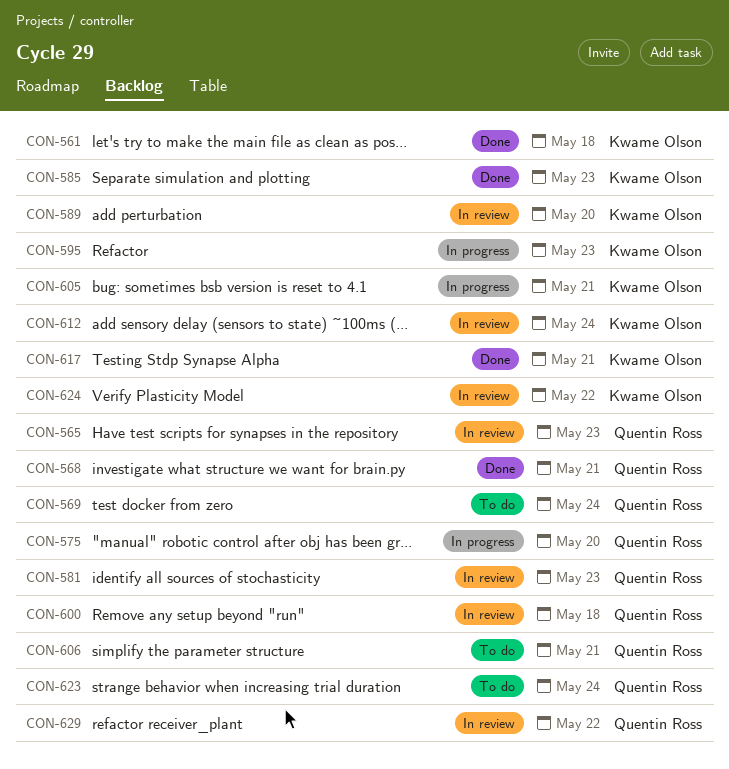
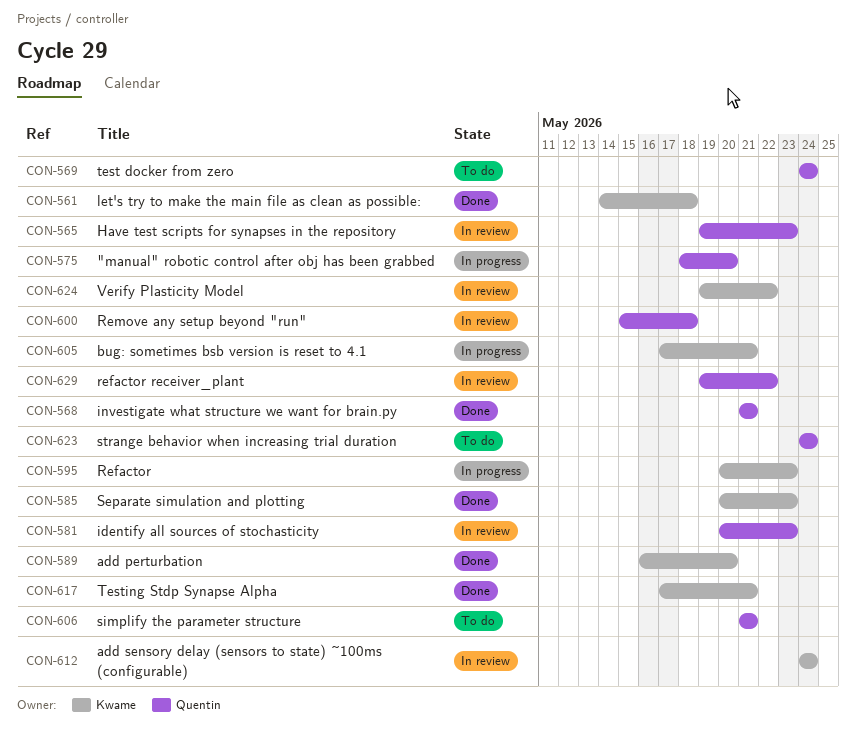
CON-589, status: In review -> Done

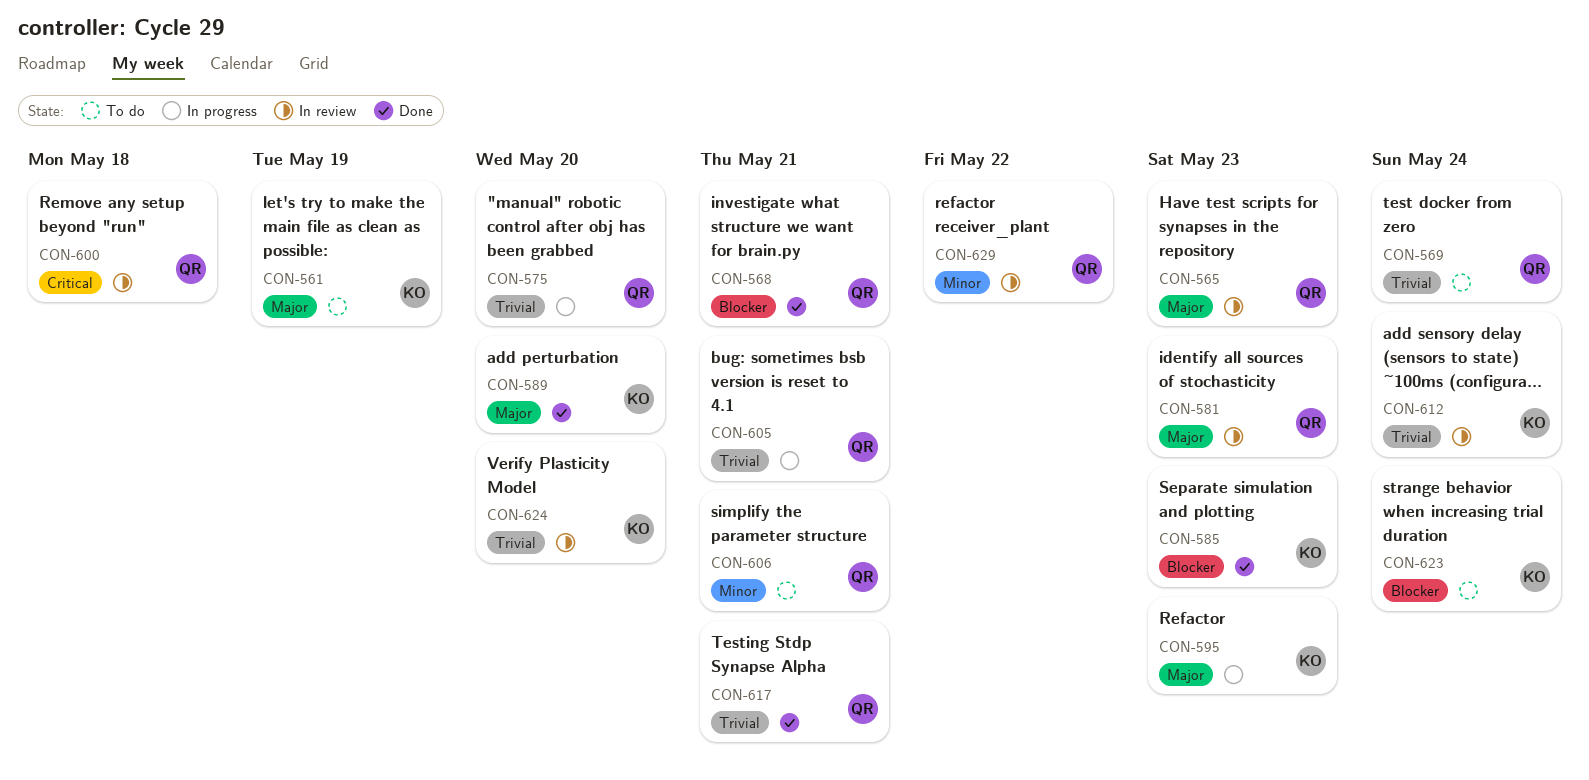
CON-561, status: Done -> To do
CON-561, due: May 18 -> May 19
CON-605, owner: Kwame -> Quentin
CON-617, owner: Kwame -> Quentin
CON-623, owner: Quentin -> Kwame
CON-624, due: May 22 -> May 20

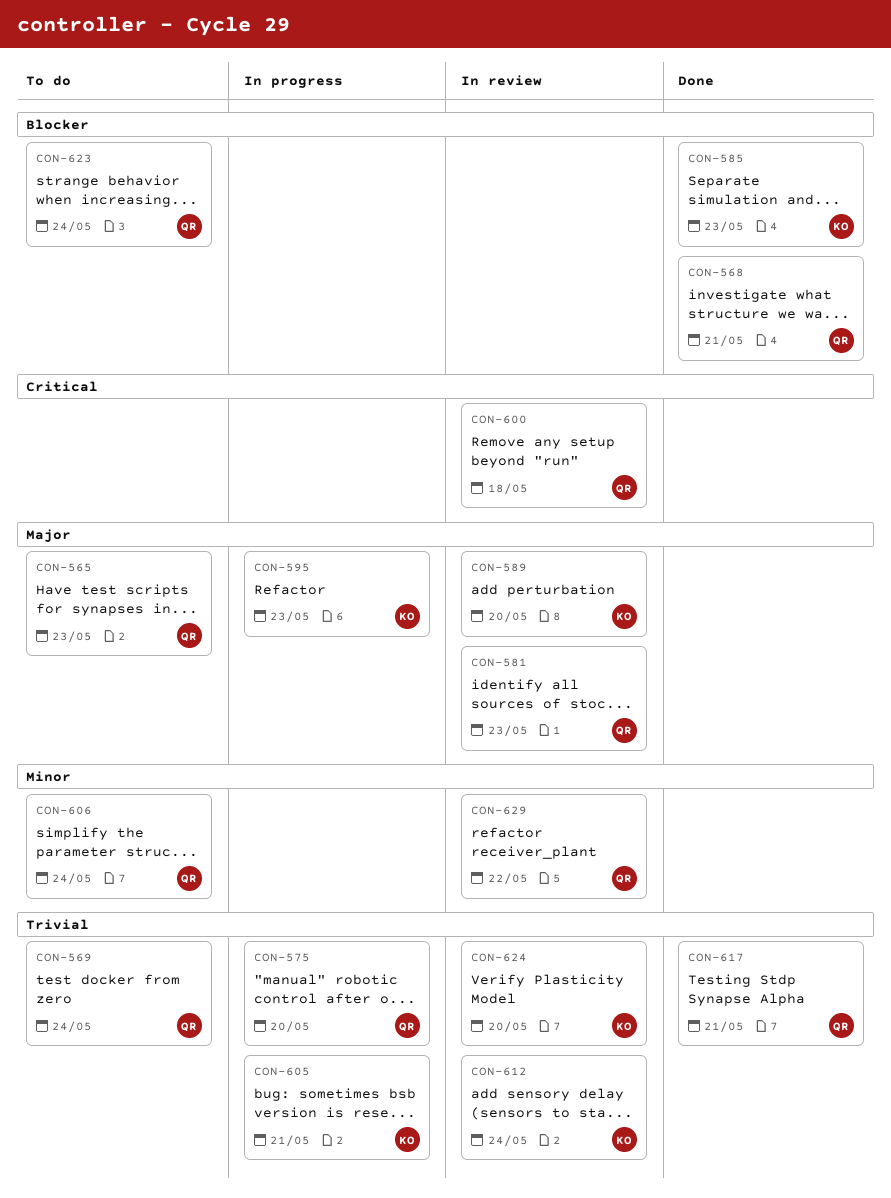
CON-561: present -> none
CON-565, status: In review -> To do
CON-589, status: Done -> In review
CON-605, owner: QR -> KO
CON-606, due: May 21 -> May 24
CON-623, owner: KO -> QR

